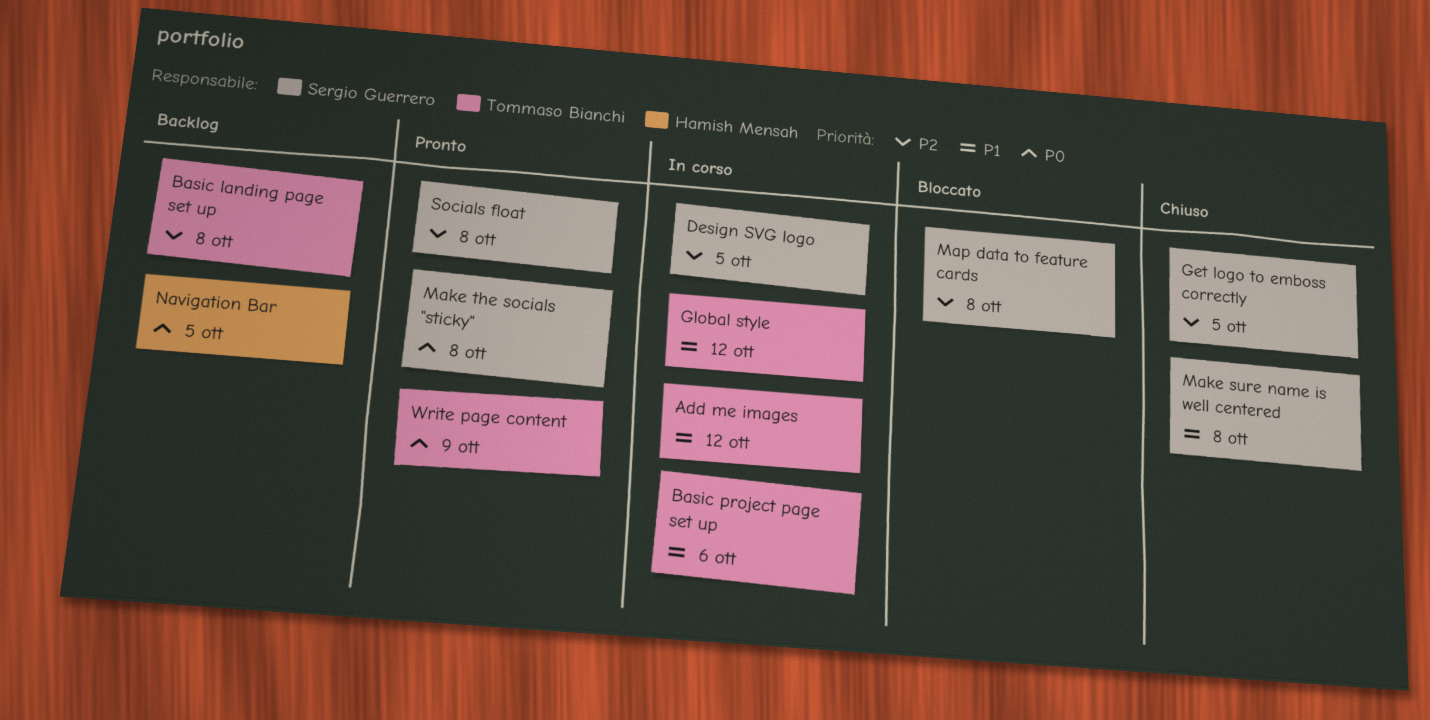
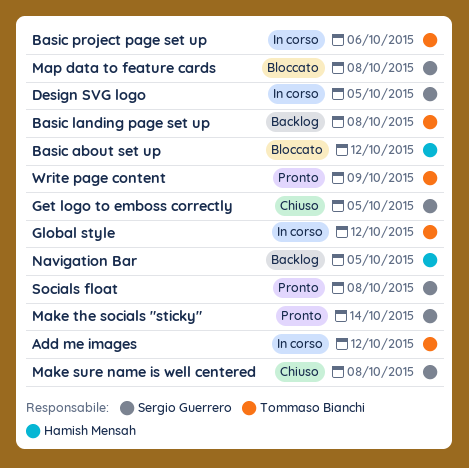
Basic about set up: none -> present
Make the socials "sticky", due: Oct 8 -> Oct 14

